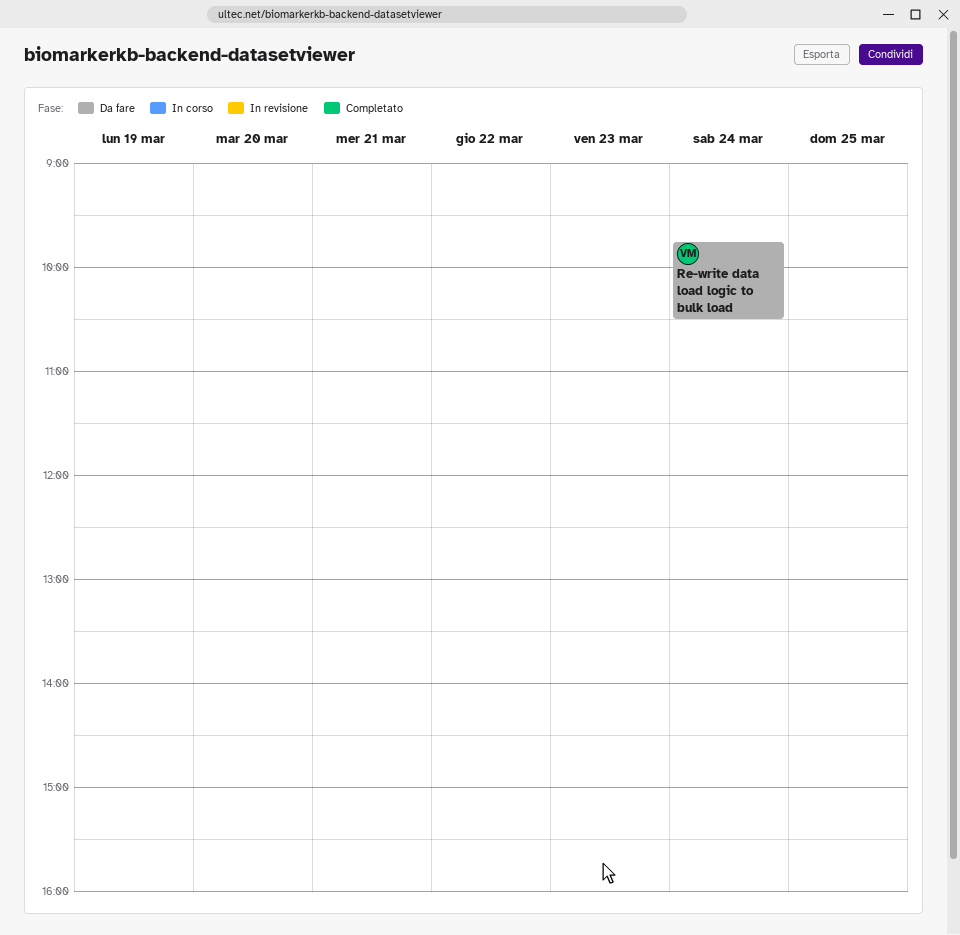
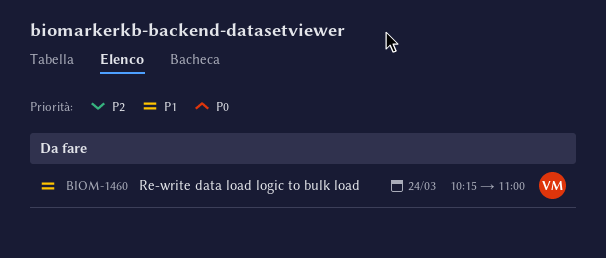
Re-write data load logic to bulk load, begins: 09:45 -> 10:15
Re-write data load logic to bulk load, ends: 10:30 -> 11:00

